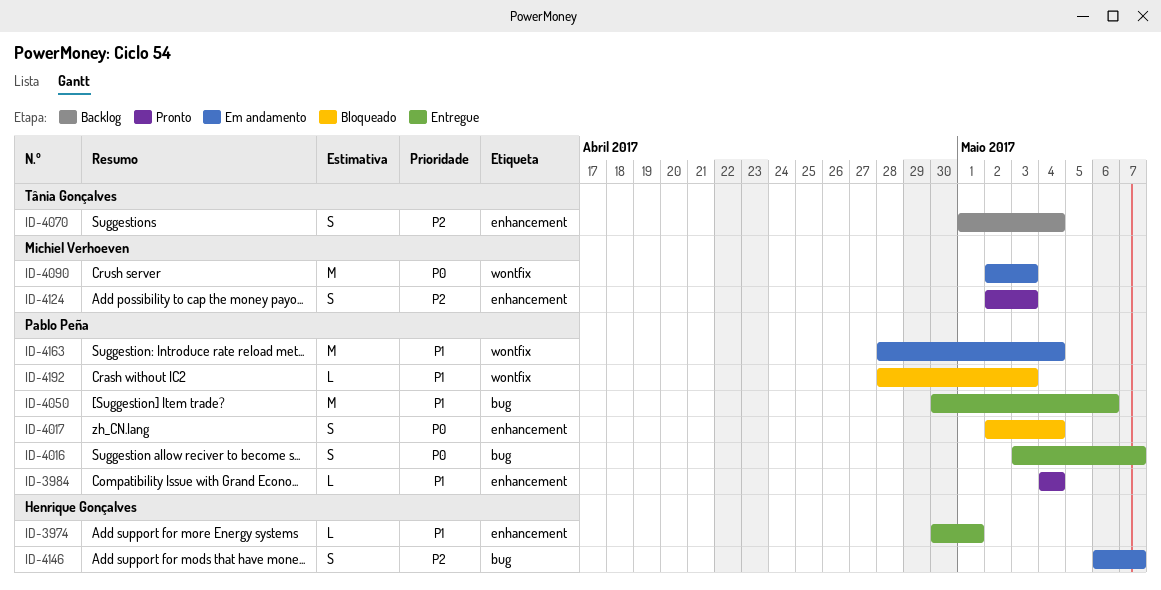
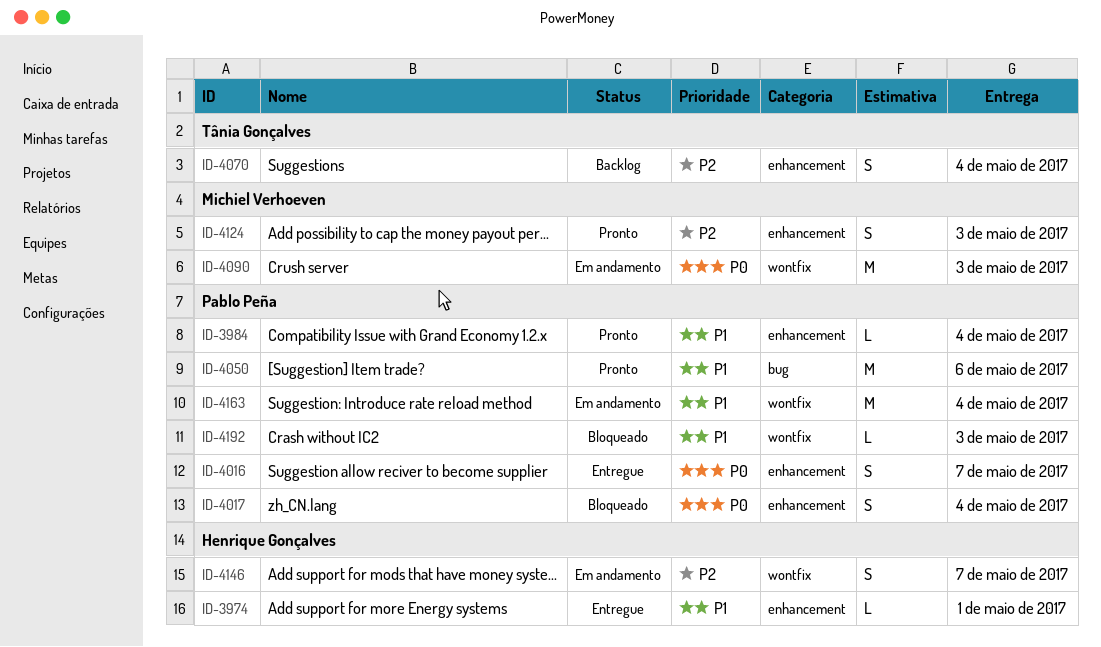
ID-4016, label: bug -> enhancement
ID-4050, status: Entregue -> Pronto
ID-4146, label: bug -> wontfix

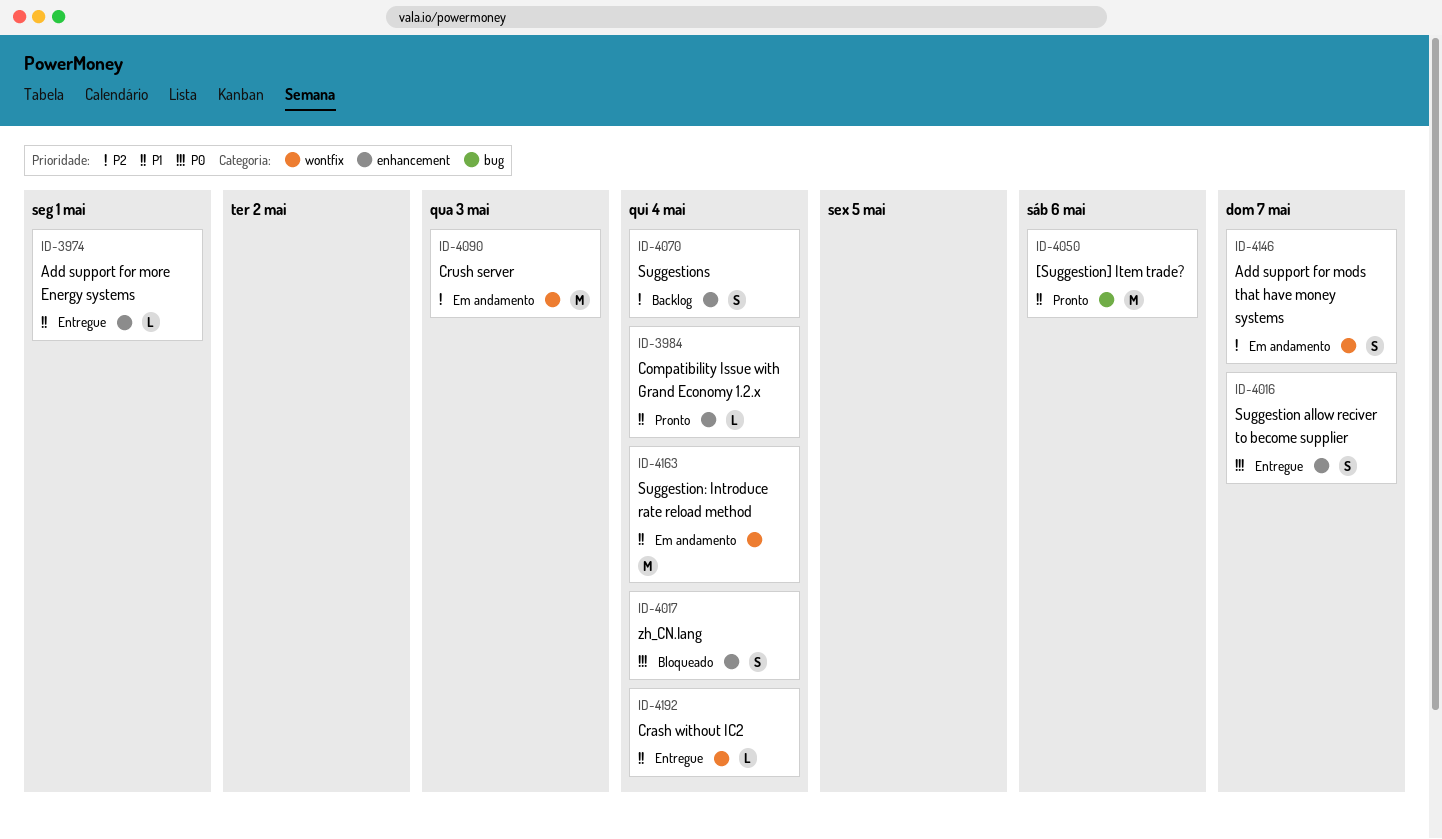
ID-4090, priority: P0 -> P2
ID-4124: present -> none
ID-4192, status: Bloqueado -> Entregue
ID-4192, due: May 3 -> May 4

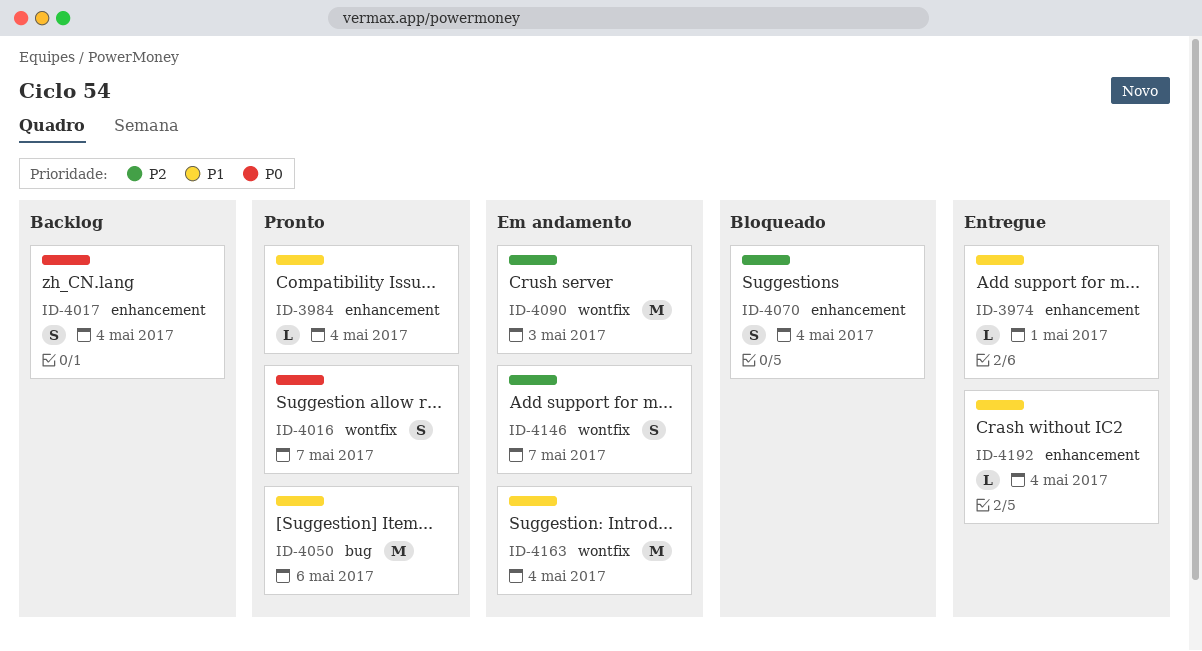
ID-4016, status: Entregue -> Pronto
ID-4016, label: enhancement -> wontfix
ID-4017, status: Bloqueado -> Backlog
ID-4070, status: Backlog -> Bloqueado
ID-4192, label: wontfix -> enhancement

